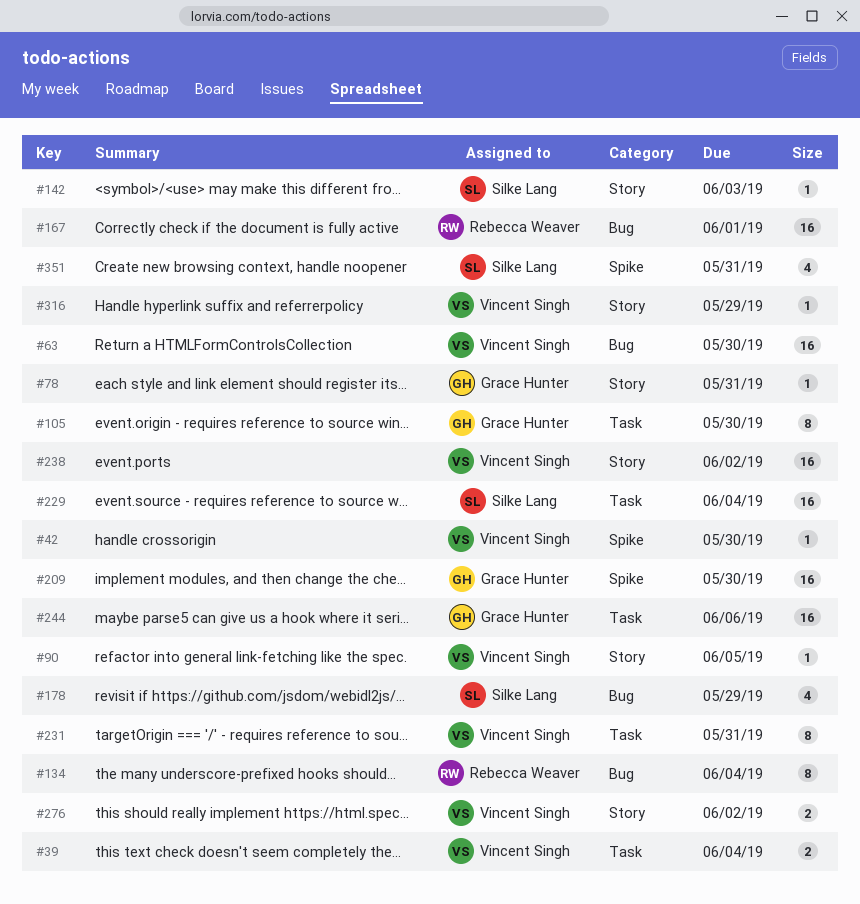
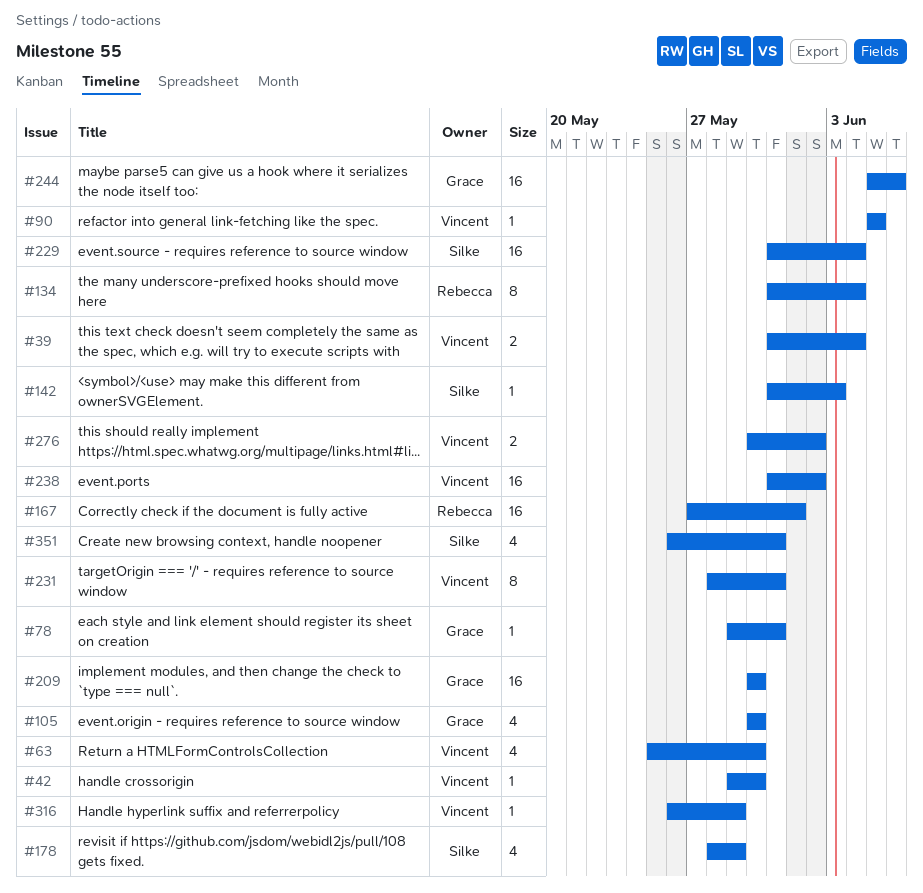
#63, estimate: 16 -> 4
#105, estimate: 8 -> 4

